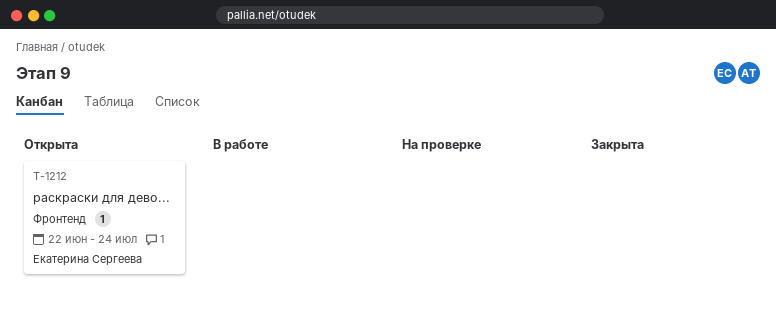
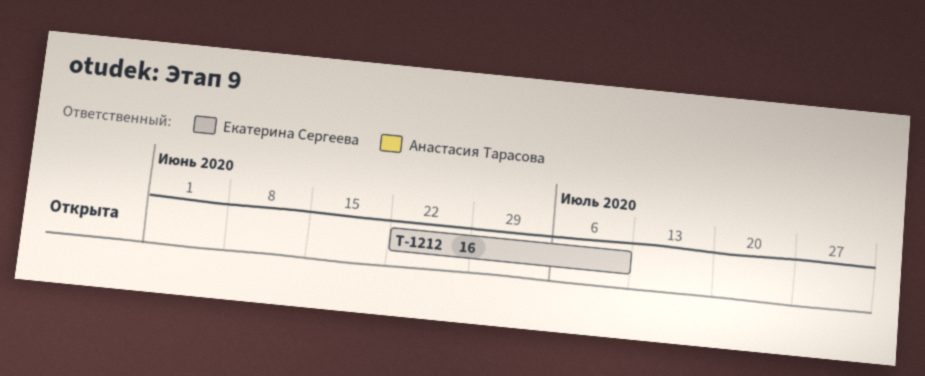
T-1212, estimate: 1 -> 16
T-1212, due: Jul 24 -> Jul 10

